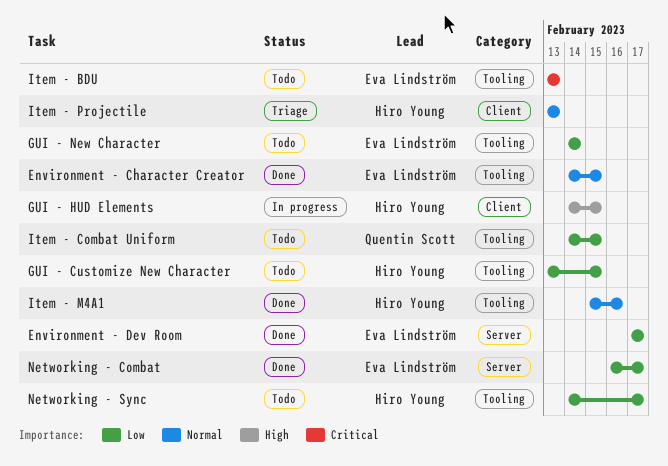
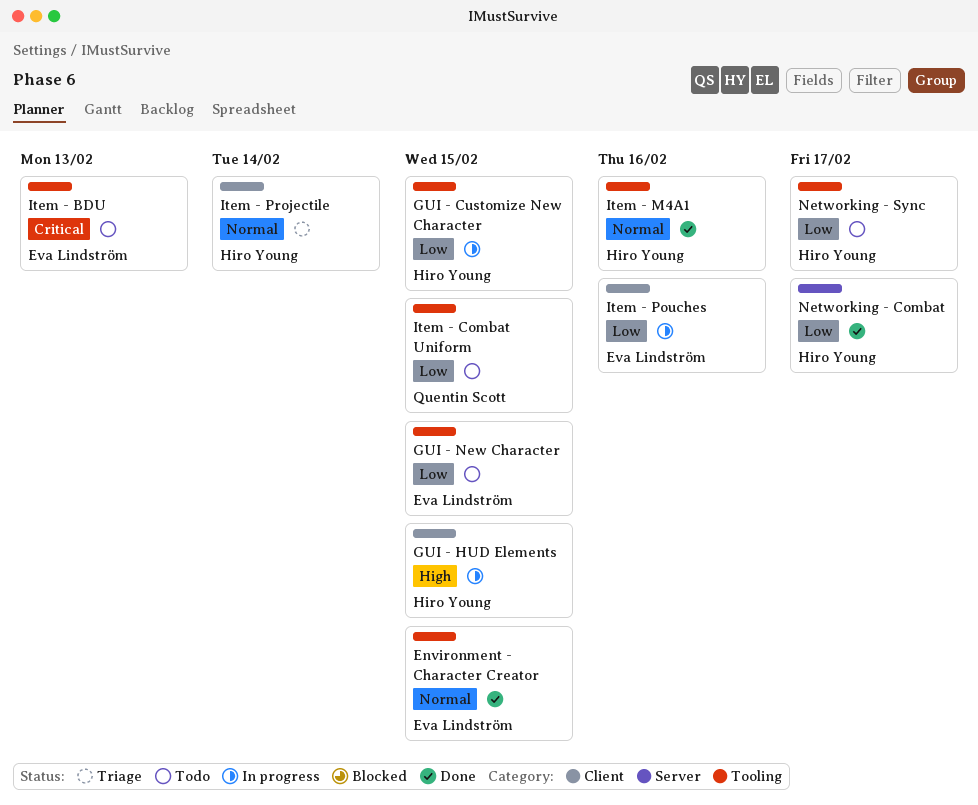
Environment - Dev Room: present -> none
GUI - Customize New Character, status: Todo -> In progress
GUI - New Character, due: Feb 14 -> Feb 15
Item - Pouches: none -> present
Item - Projectile, due: Feb 13 -> Feb 14
Networking - Combat, owner: Eva Lindström -> Hiro Young

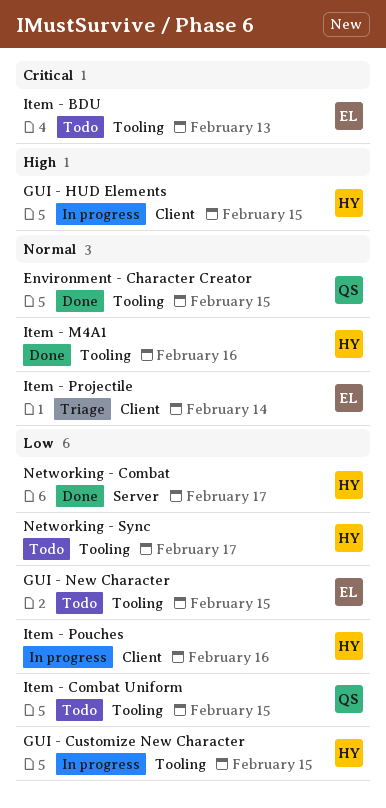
Environment - Character Creator, owner: Eva Lindström -> Quentin Scott
Item - Pouches, owner: Eva Lindström -> Hiro Young
Item - Projectile, owner: Hiro Young -> Eva Lindström

